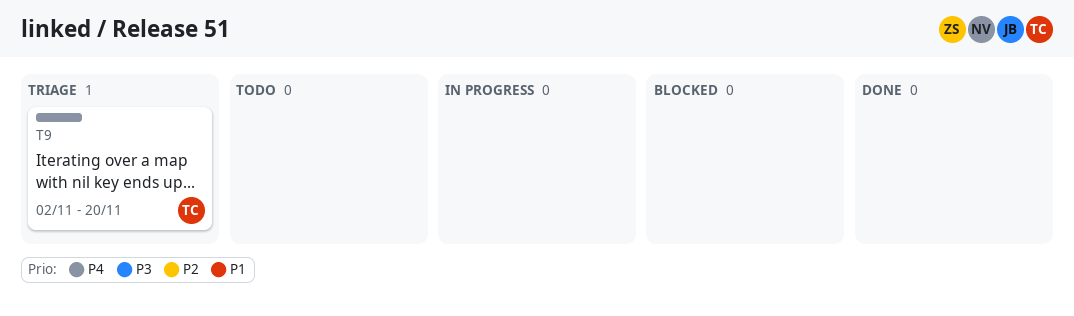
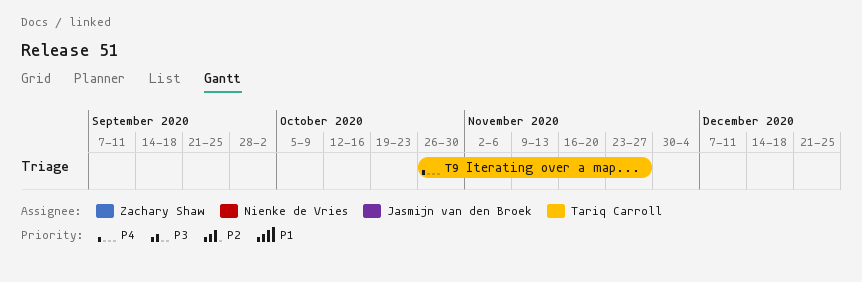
T9, start: Nov 2 -> Oct 26
T9, due: Nov 20 -> Nov 27

